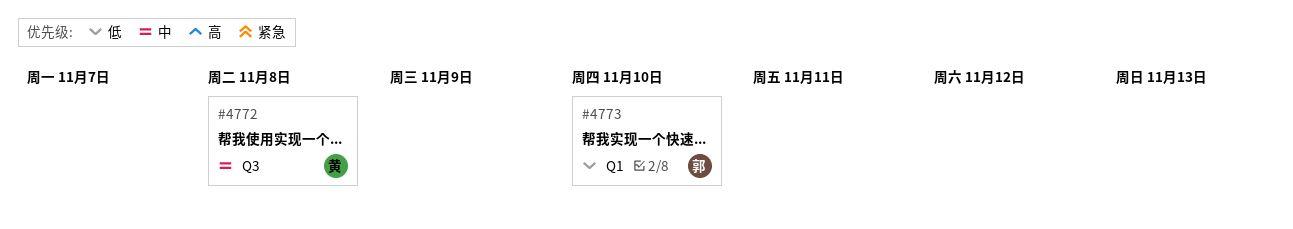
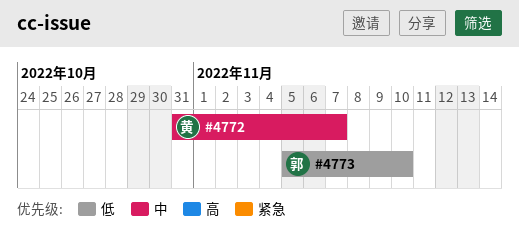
#4772, due: Nov 8 -> Nov 7

